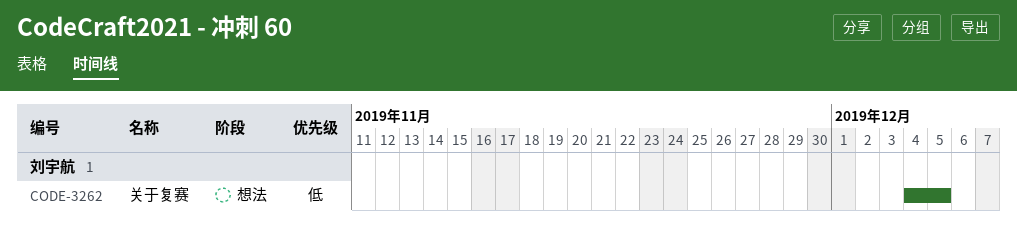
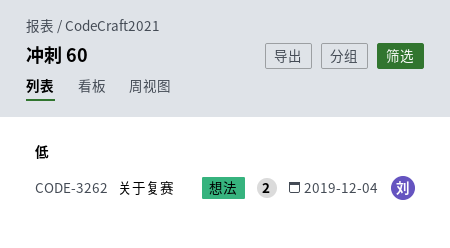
CODE-3262, due: Dec 5 -> Dec 4

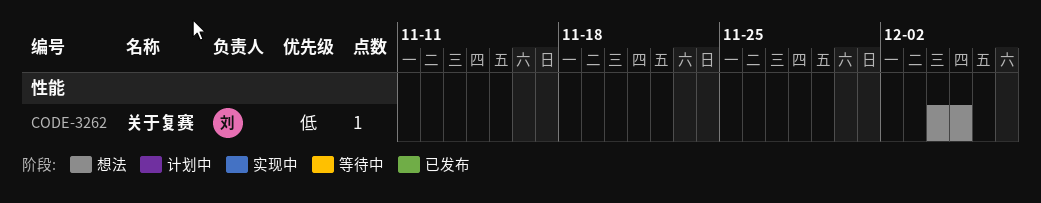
CODE-3262, estimate: 2 -> 1
CODE-3262, due: Dec 4 -> Dec 5

